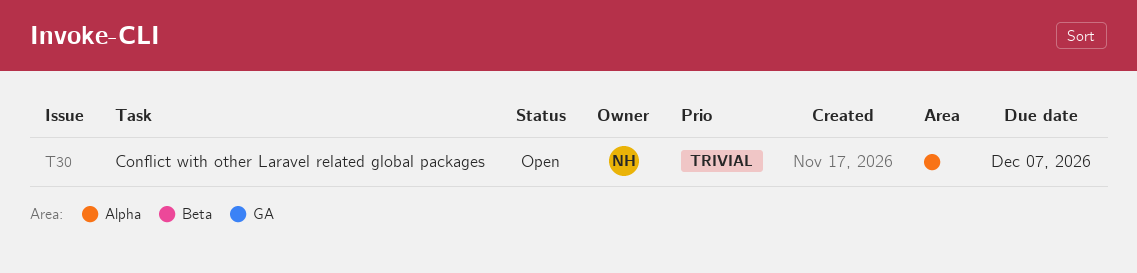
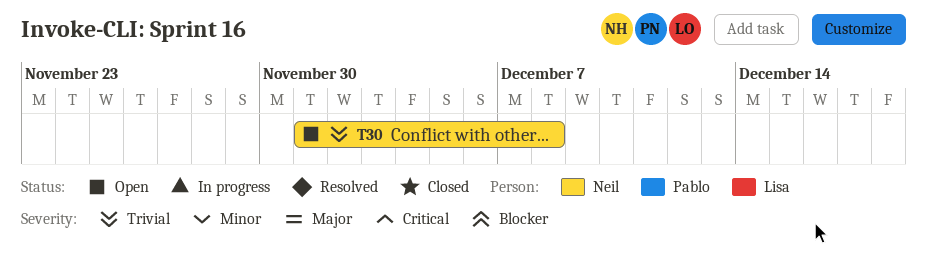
T30, due: Dec 7 -> Dec 8

